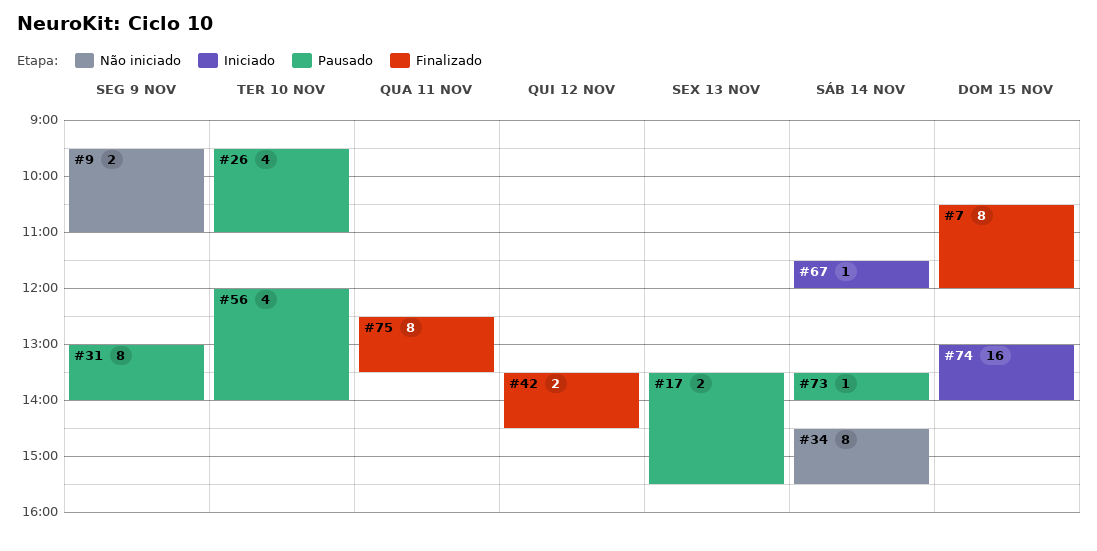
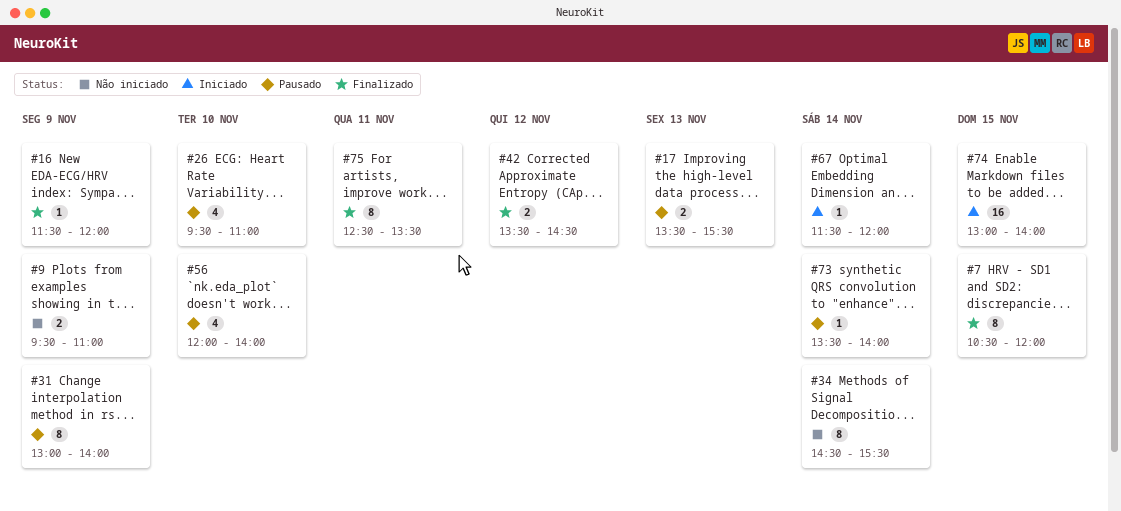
#16: none -> present

